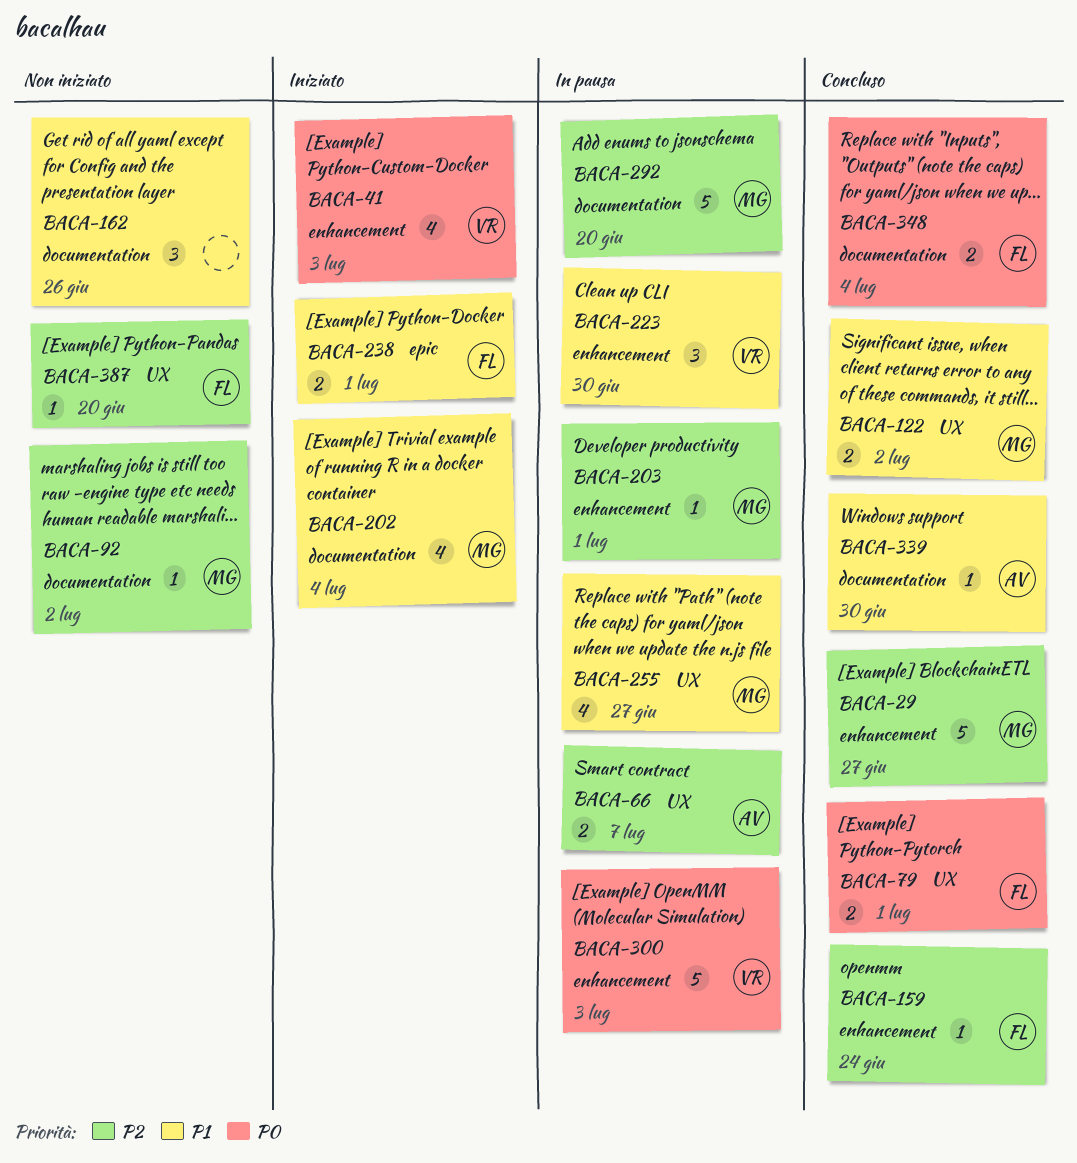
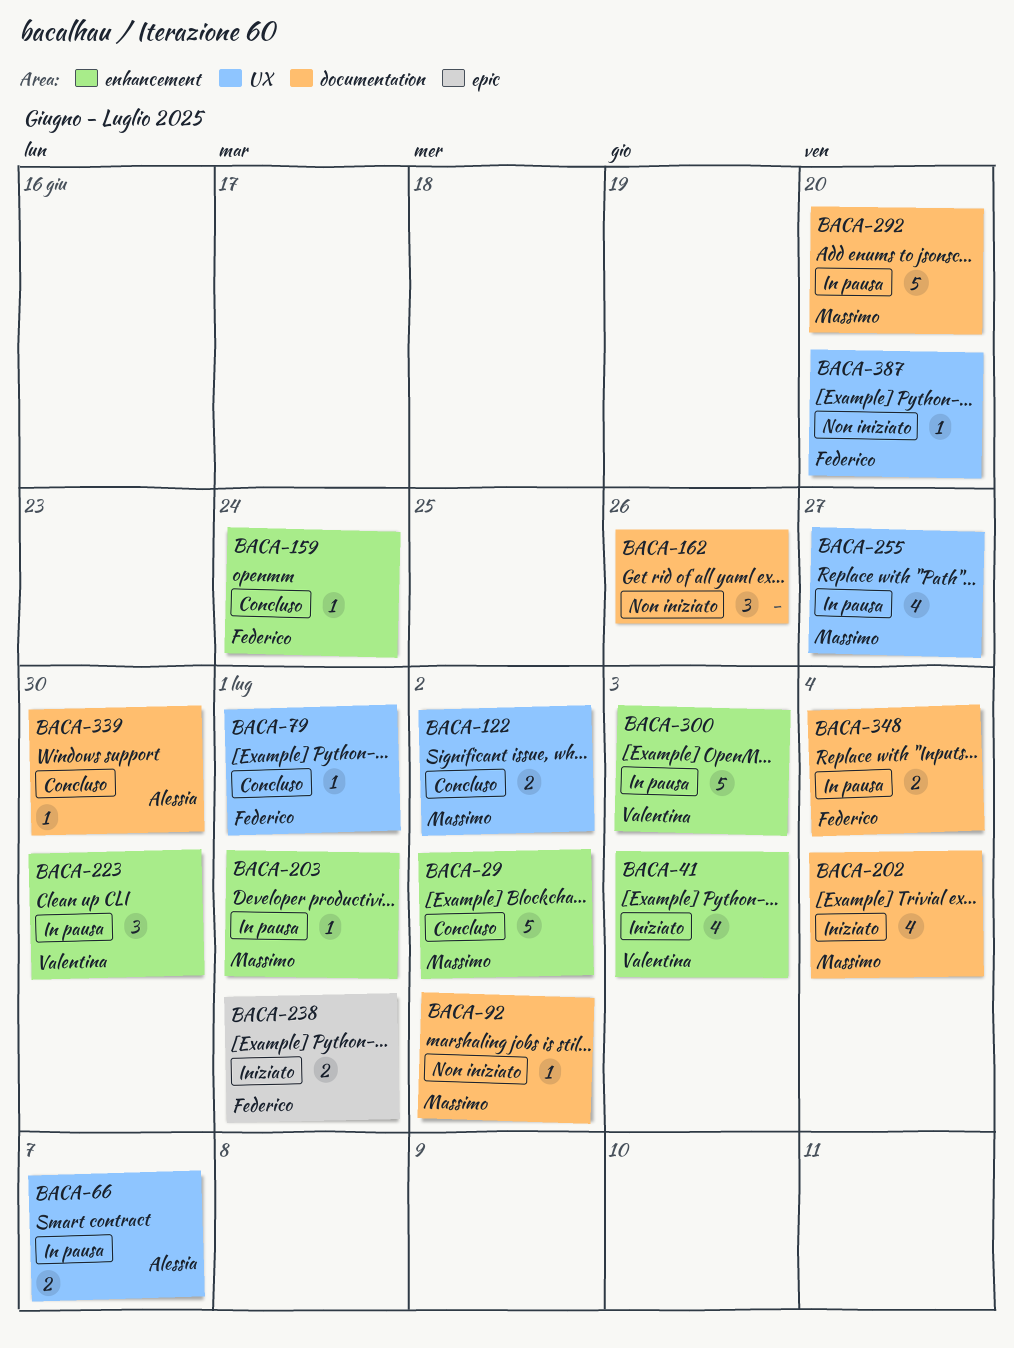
BACA-29, due: Jun 27 -> Jul 2
BACA-79, estimate: 2 -> 1
BACA-348, status: Concluso -> In pausa

